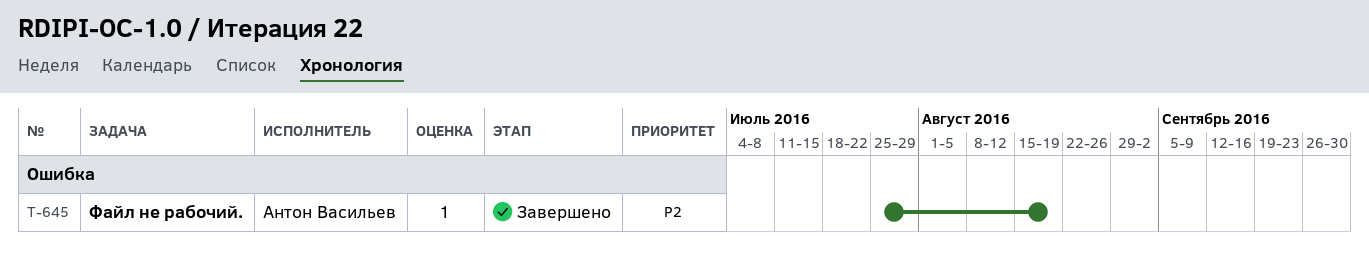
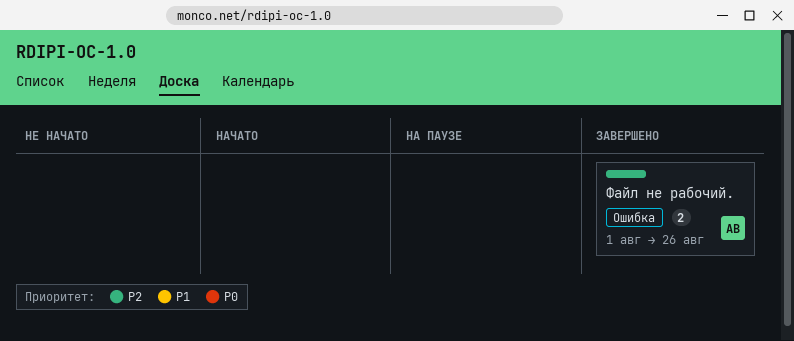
Файл не рабочий., estimate: 1 -> 2
Файл не рабочий., start: Jul 25 -> Aug 1
Файл не рабочий., due: Aug 19 -> Aug 26

